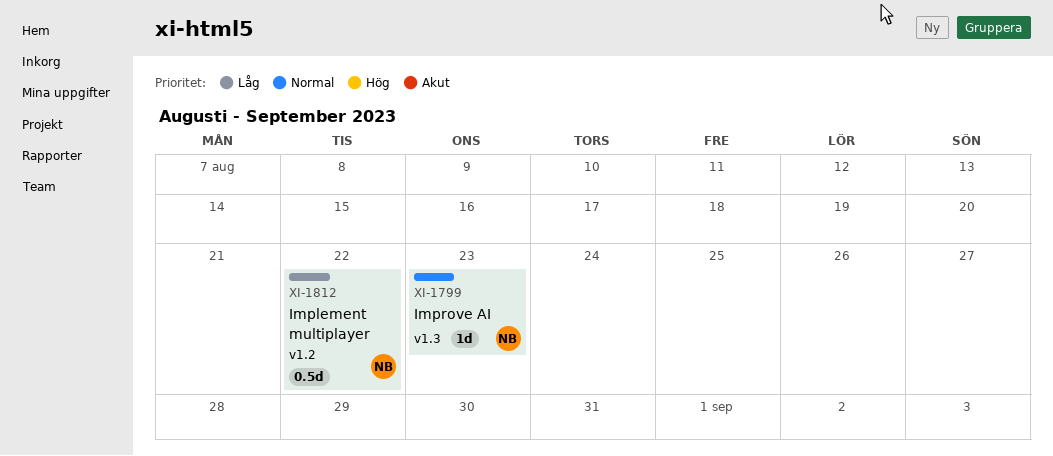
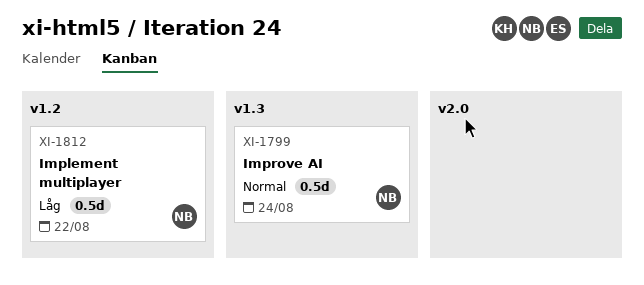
XI-1799, estimate: 1d -> 0.5d
XI-1799, due: Aug 23 -> Aug 24

